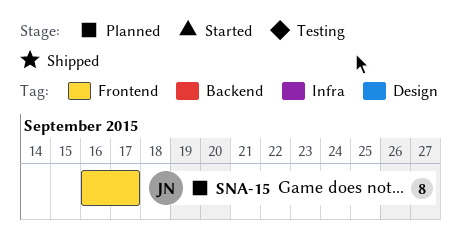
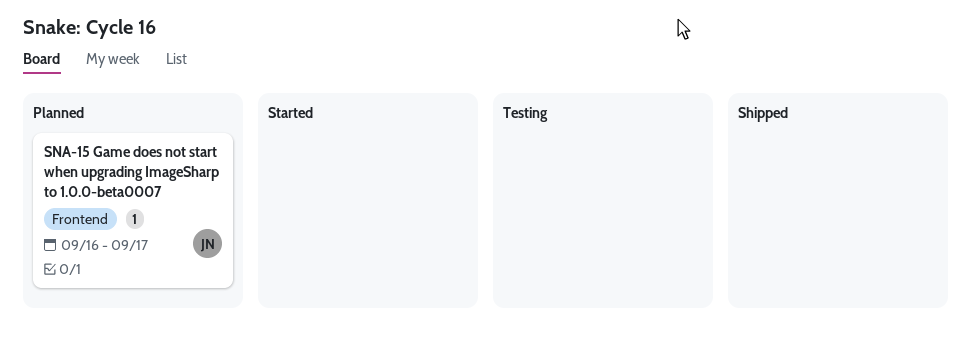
SNA-15, estimate: 8 -> 1

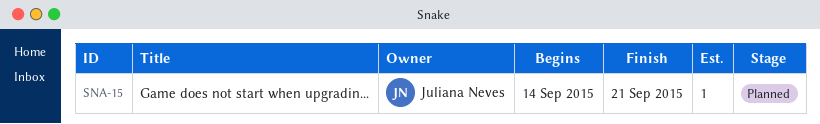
SNA-15, start: Sep 16 -> Sep 14
SNA-15, due: Sep 17 -> Sep 21

